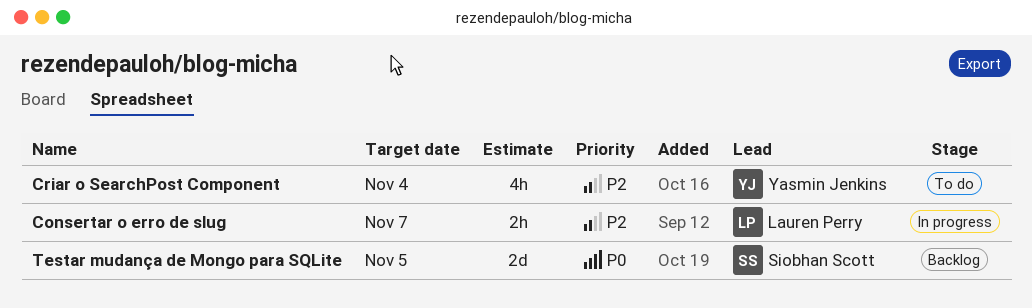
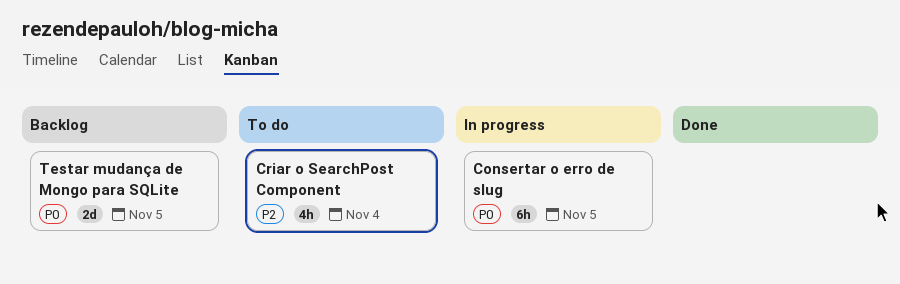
Consertar o erro de slug, priority: P2 -> P0
Consertar o erro de slug, estimate: 2h -> 6h
Consertar o erro de slug, due: Nov 7 -> Nov 5

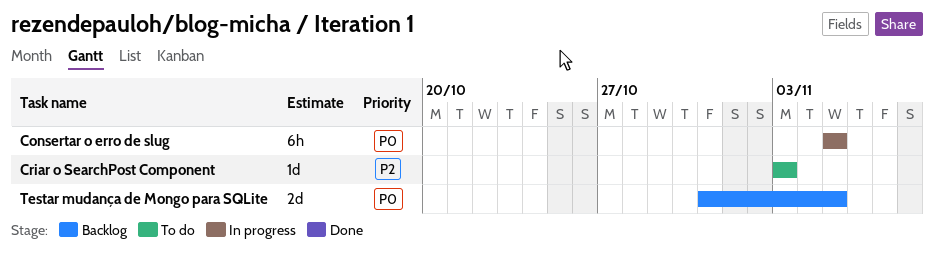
Criar o SearchPost Component, estimate: 4h -> 1d
Criar o SearchPost Component, due: Nov 4 -> Nov 3

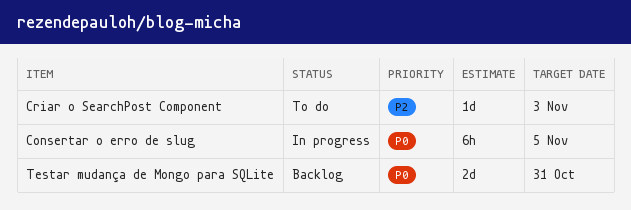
Testar mudança de Mongo para SQLite, due: Nov 5 -> Oct 31

